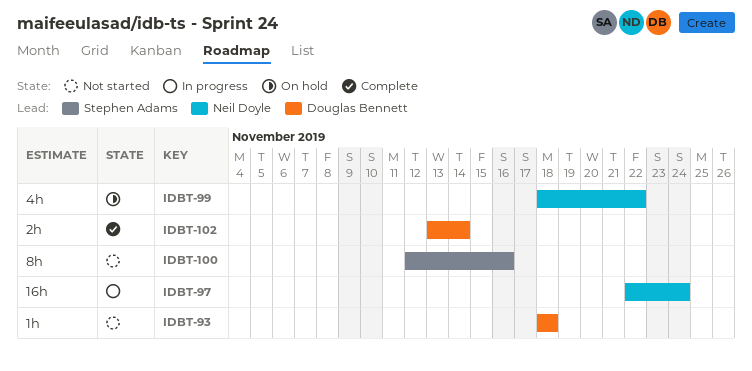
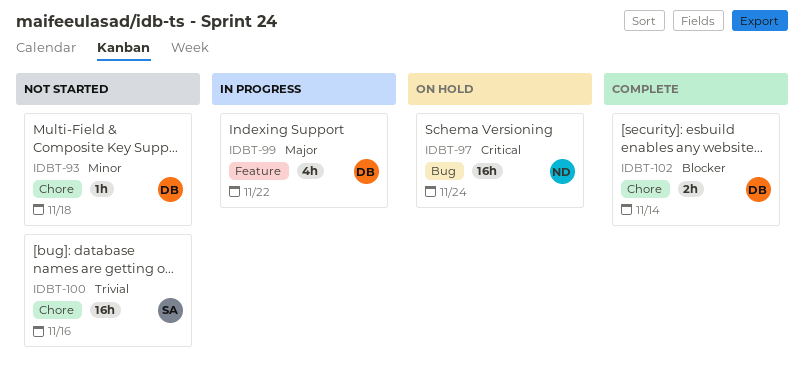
IDBT-97, status: In progress -> On hold
IDBT-99, status: On hold -> In progress
IDBT-99, owner: Neil Doyle -> Douglas Bennett
IDBT-100, estimate: 8h -> 16h

